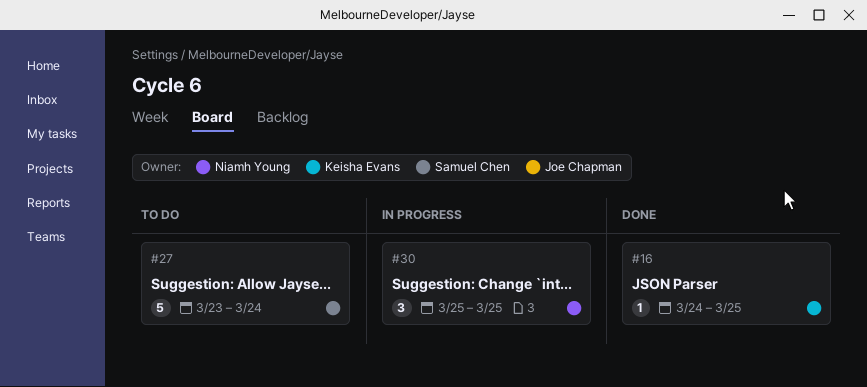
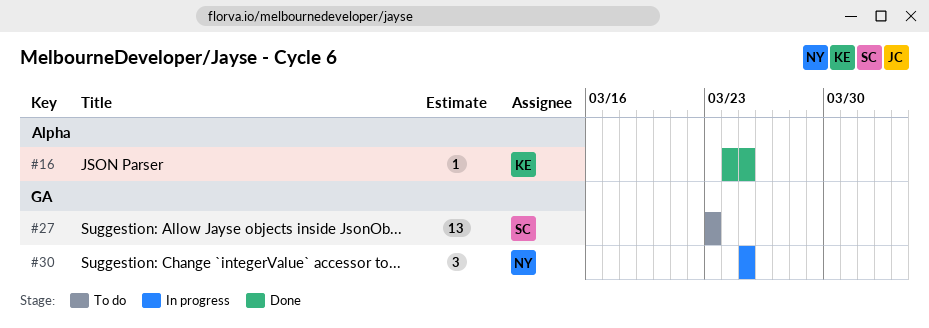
#27, estimate: 5 -> 13
#27, due: Mar 24 -> Mar 23

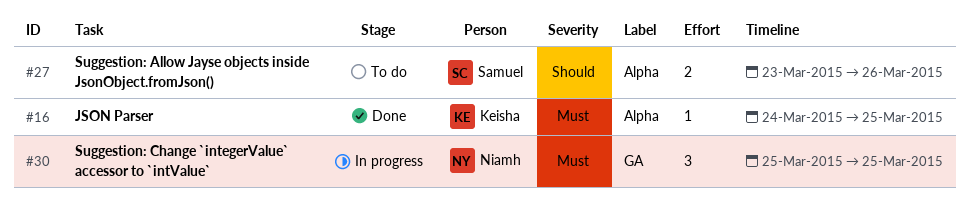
#27, label: GA -> Alpha
#27, estimate: 13 -> 2
#27, due: Mar 23 -> Mar 26

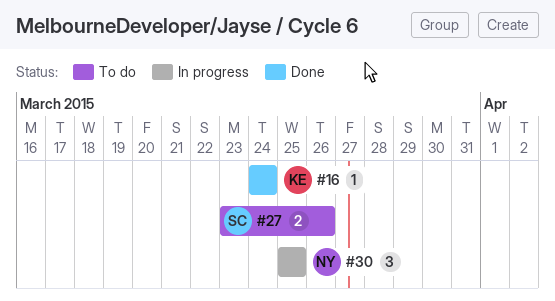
#16, due: Mar 25 -> Mar 24

